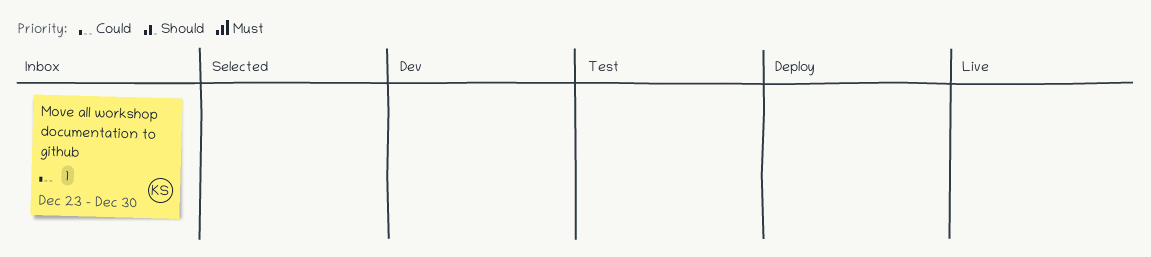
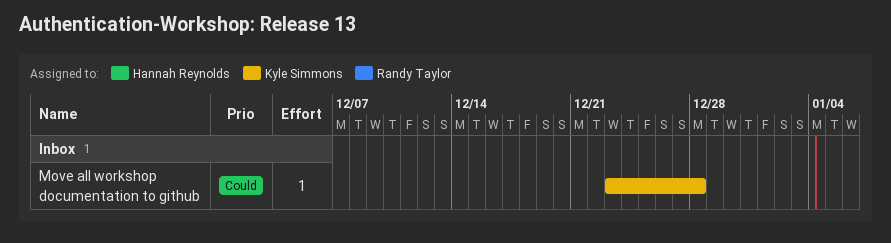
Move all workshop documentation to github, due: Dec 30 -> Dec 28

